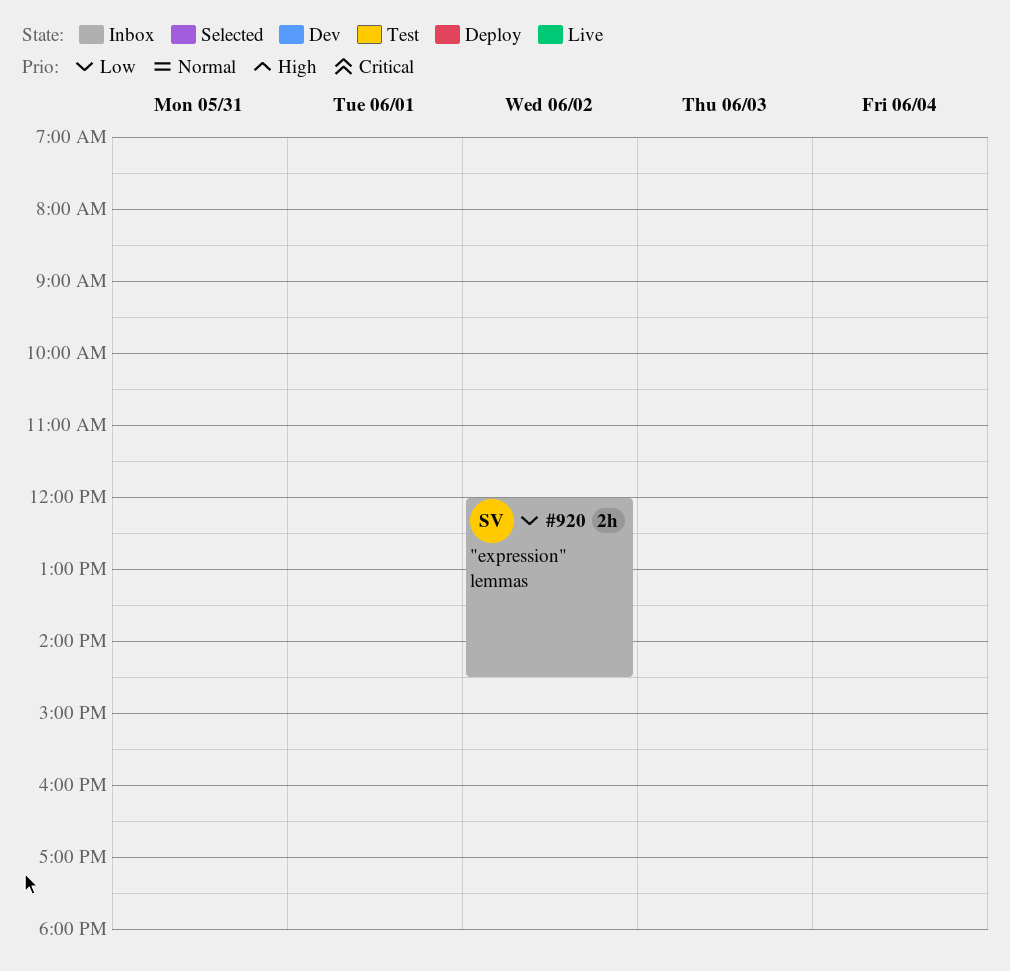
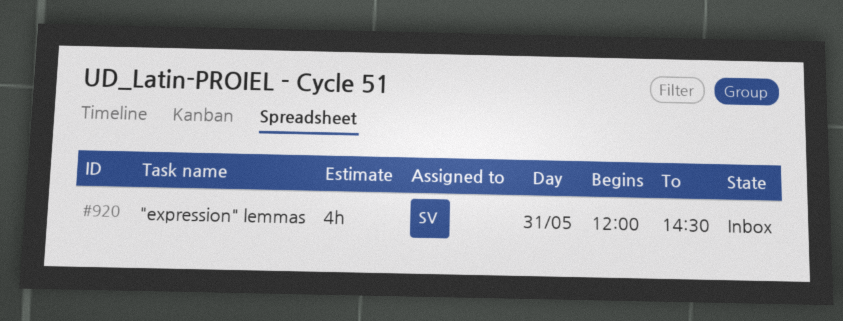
#920, estimate: 2h -> 4h
#920, day: Jun 2 -> May 31

